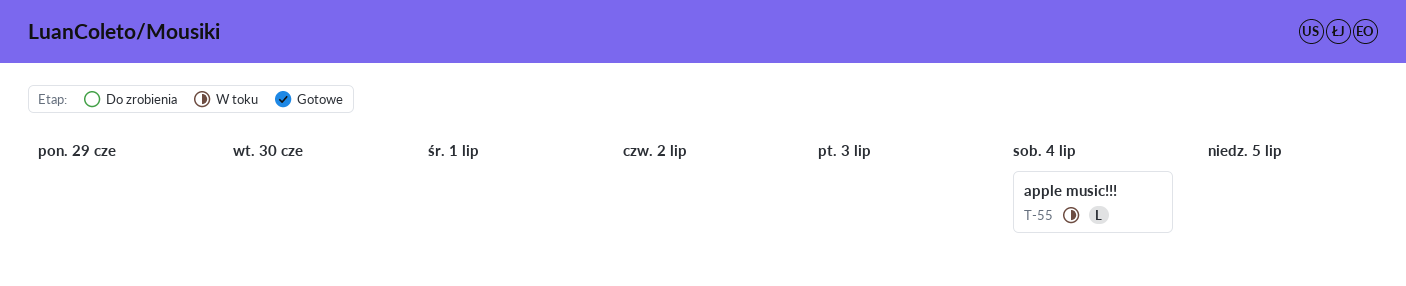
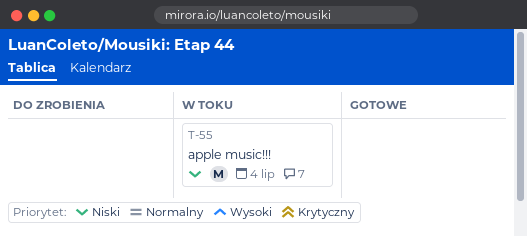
T-55, estimate: L -> M

